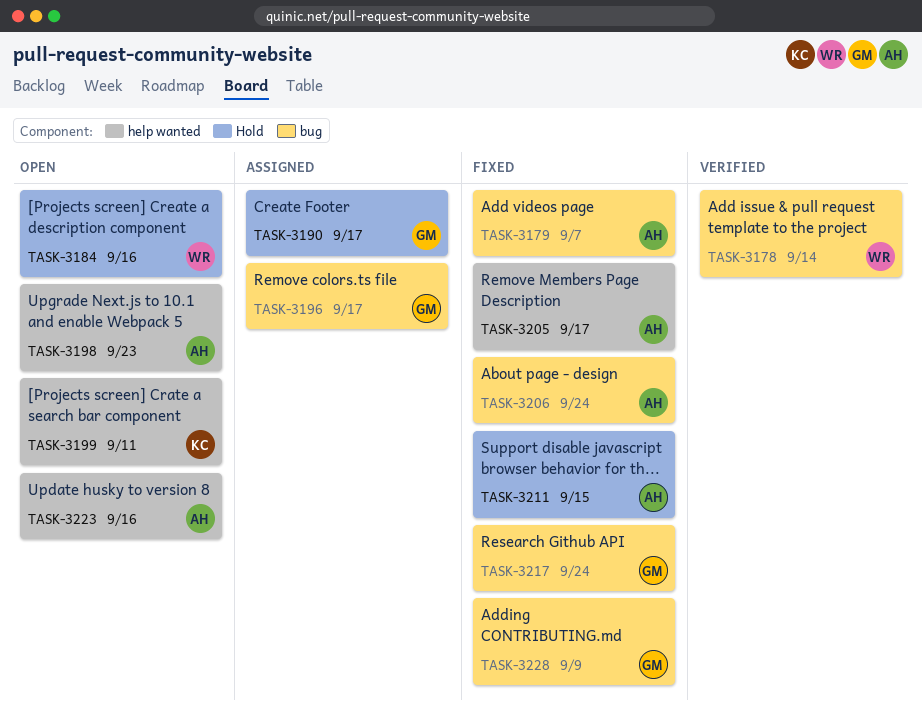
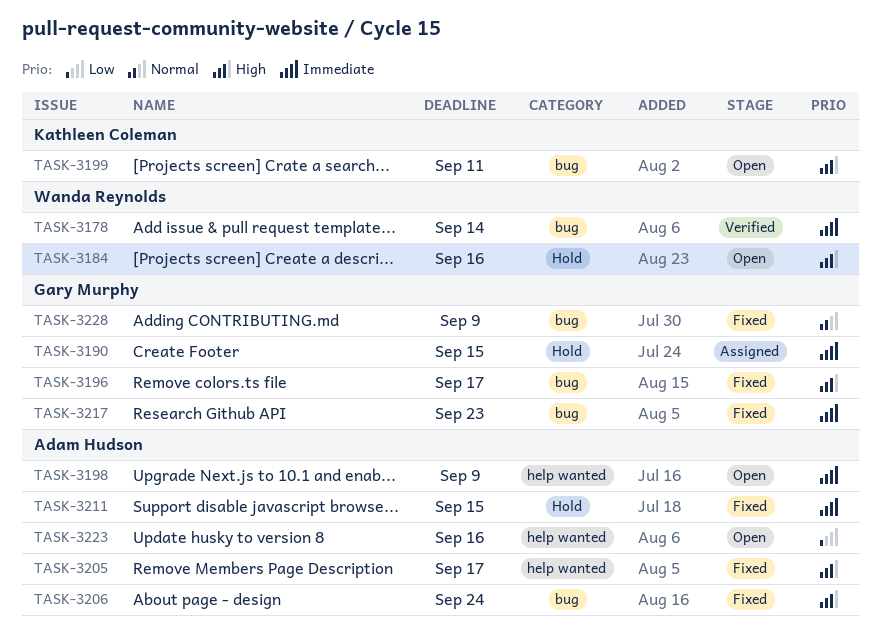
TASK-3179: present -> none
TASK-3190, due: Sep 17 -> Sep 15
TASK-3196, status: Assigned -> Fixed
TASK-3198, due: Sep 23 -> Sep 9
TASK-3199, label: help wanted -> bug
TASK-3217, due: Sep 24 -> Sep 23

